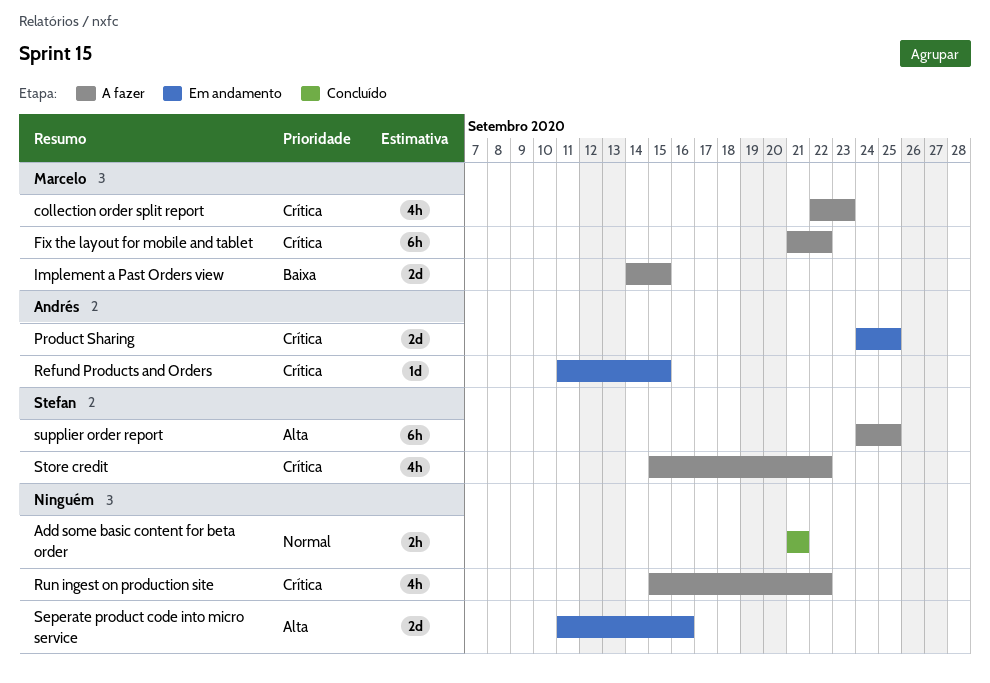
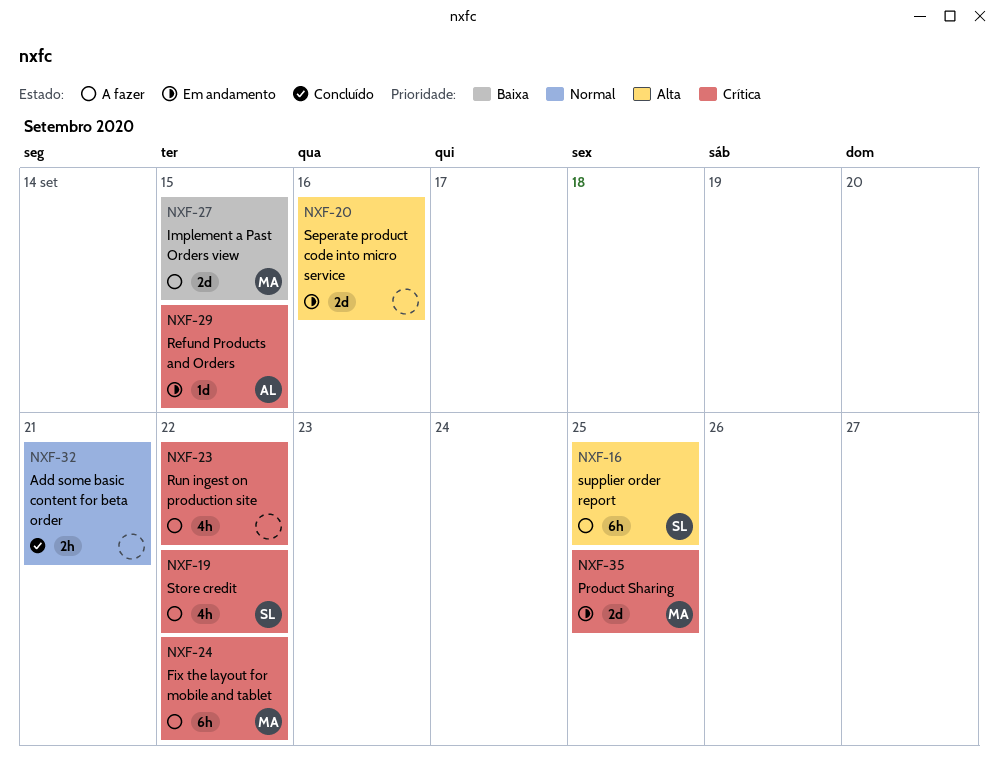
collection order split report: present -> none
Product Sharing, owner: Andrés -> Marcelo

